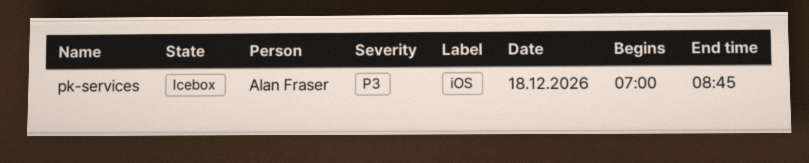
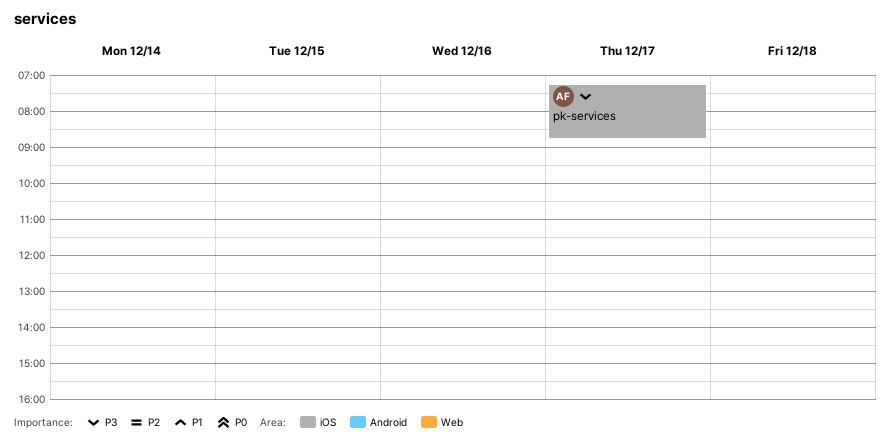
pk-services, day: Dec 18 -> Dec 17
pk-services, begins: 07:00 -> 07:15

